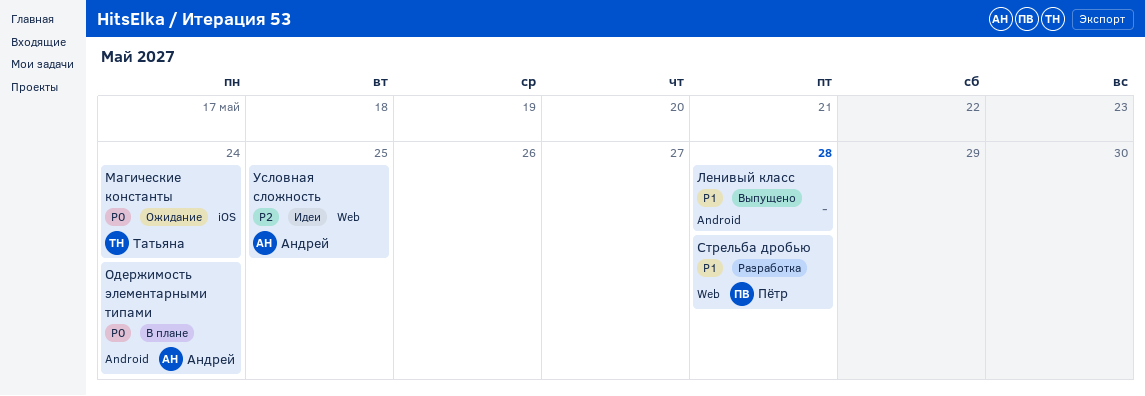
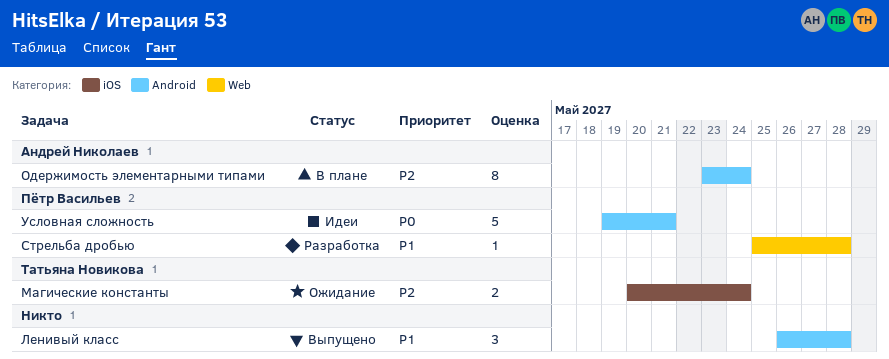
Магические константы, priority: P0 -> P2
Одержимость элементарными типами, priority: P0 -> P2
Условная сложность, owner: Андрей Николаев -> Пётр Васильев
Условная сложность, priority: P2 -> P0
Условная сложность, label: Web -> Android
Условная сложность, due: May 25 -> May 21

